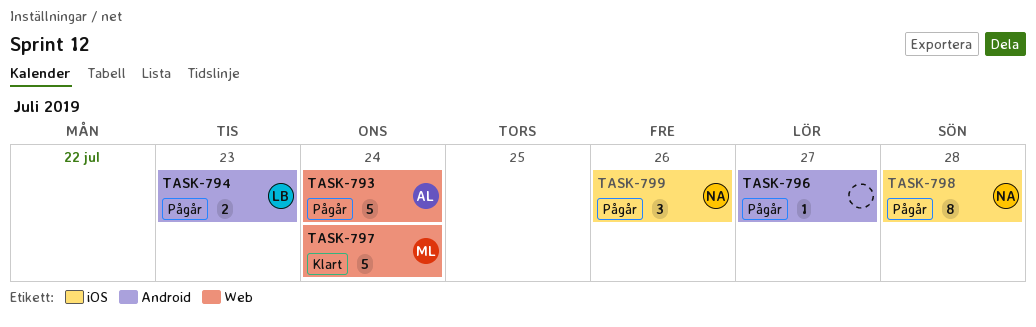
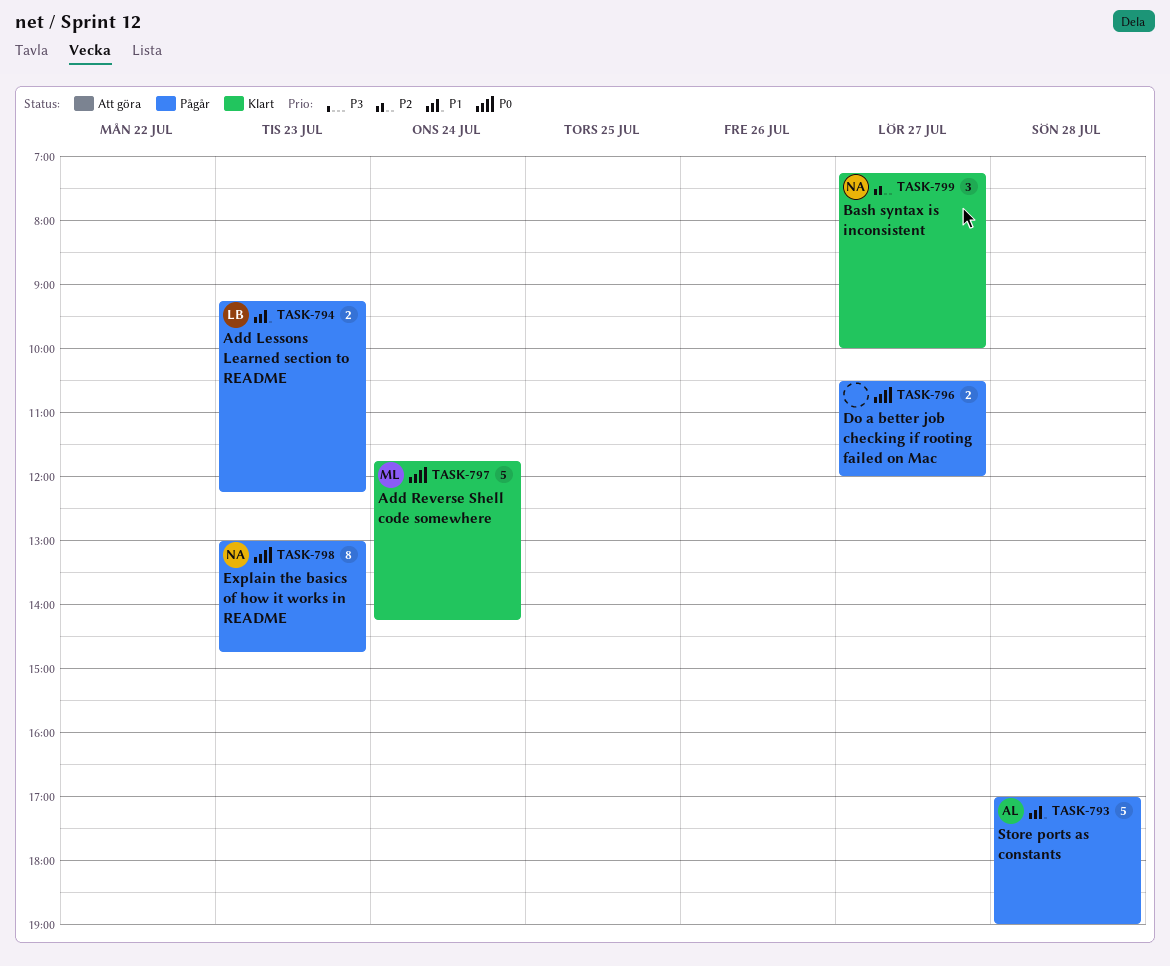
TASK-793, day: Jul 24 -> Jul 28
TASK-796, estimate: 1 -> 2
TASK-798, day: Jul 28 -> Jul 23
TASK-799, status: Pågår -> Klart
TASK-799, day: Jul 26 -> Jul 27

